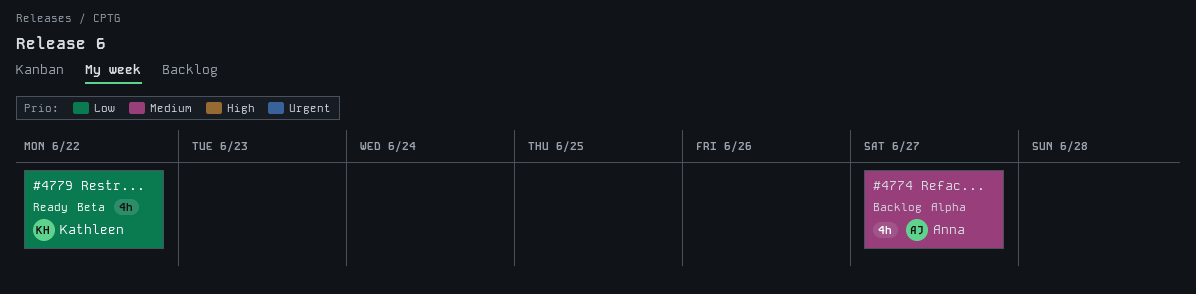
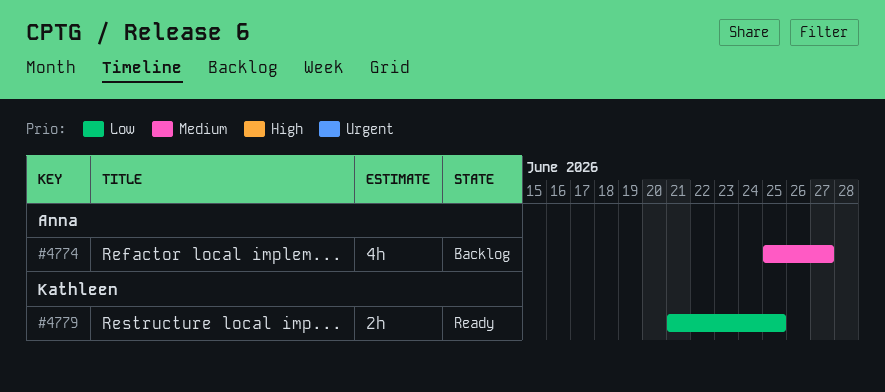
#4779, estimate: 4h -> 2h
#4779, due: Jun 22 -> Jun 25

